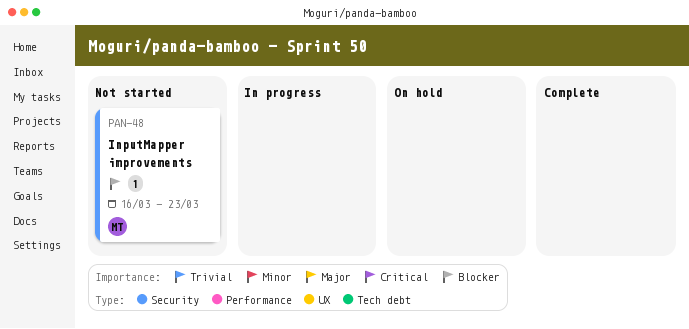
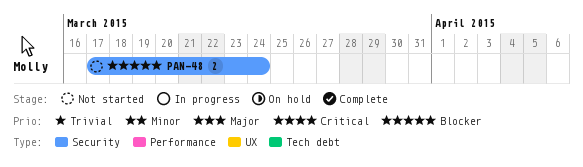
PAN-48, estimate: 1 -> 2
PAN-48, start: Mar 16 -> Mar 17
PAN-48, due: Mar 23 -> Mar 24

